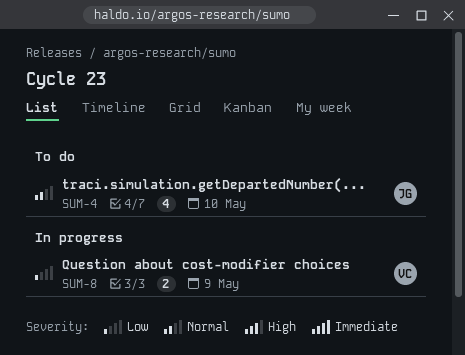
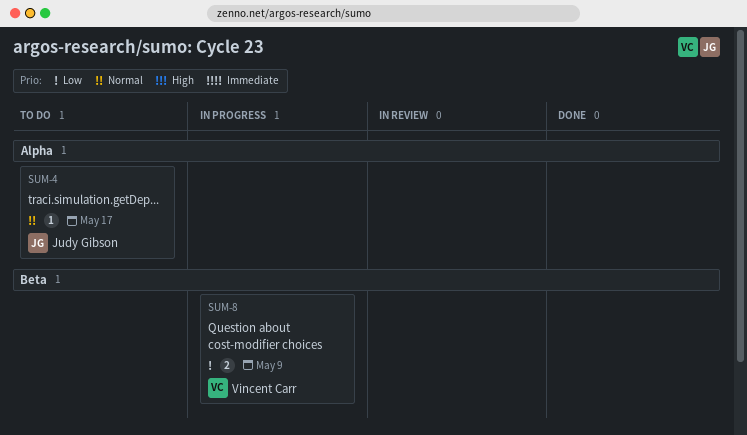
SUM-4, estimate: 4 -> 1
SUM-4, due: May 10 -> May 17

